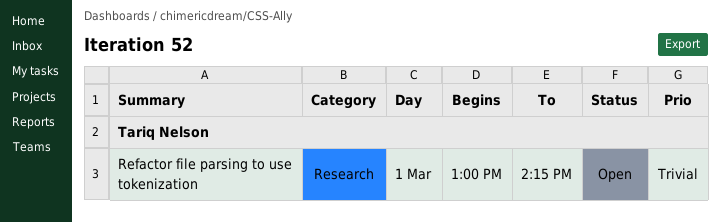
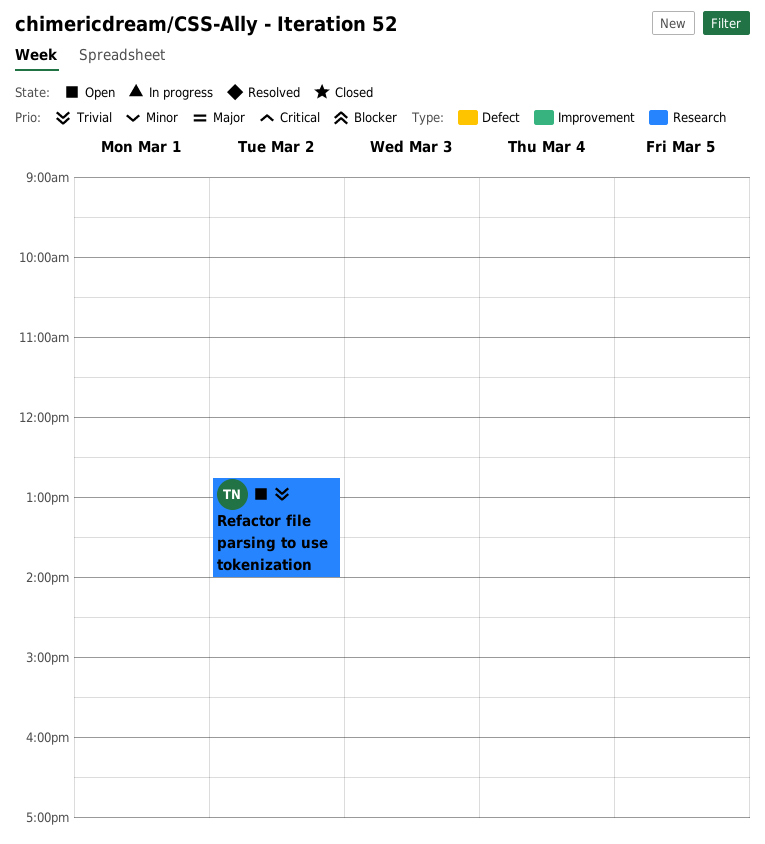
Refactor file parsing to use tokenization, day: Mar 1 -> Mar 2
Refactor file parsing to use tokenization, begins: 13:00 -> 12:45
Refactor file parsing to use tokenization, ends: 14:15 -> 14:00

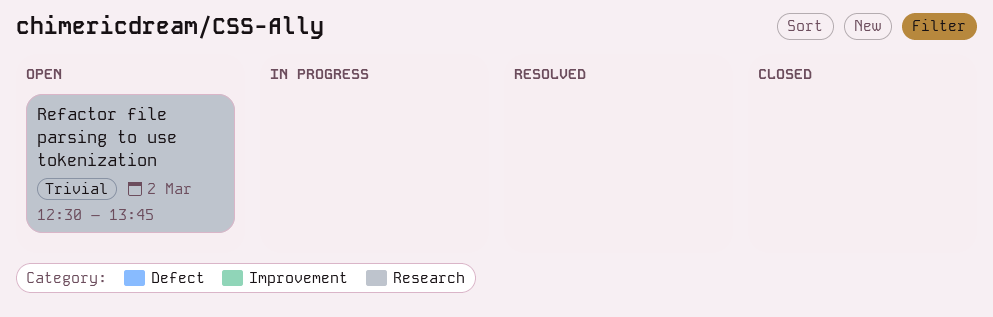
Refactor file parsing to use tokenization, begins: 12:45 -> 12:30
Refactor file parsing to use tokenization, ends: 14:00 -> 13:45

